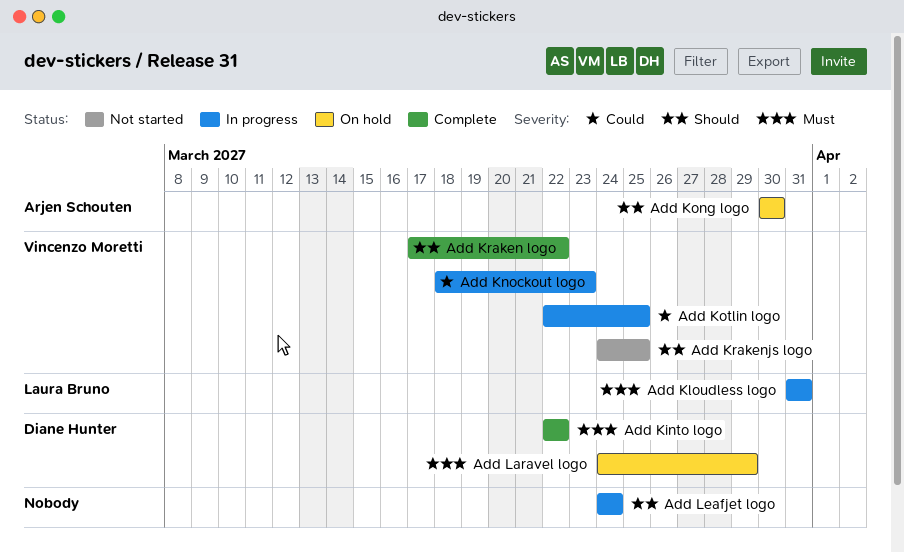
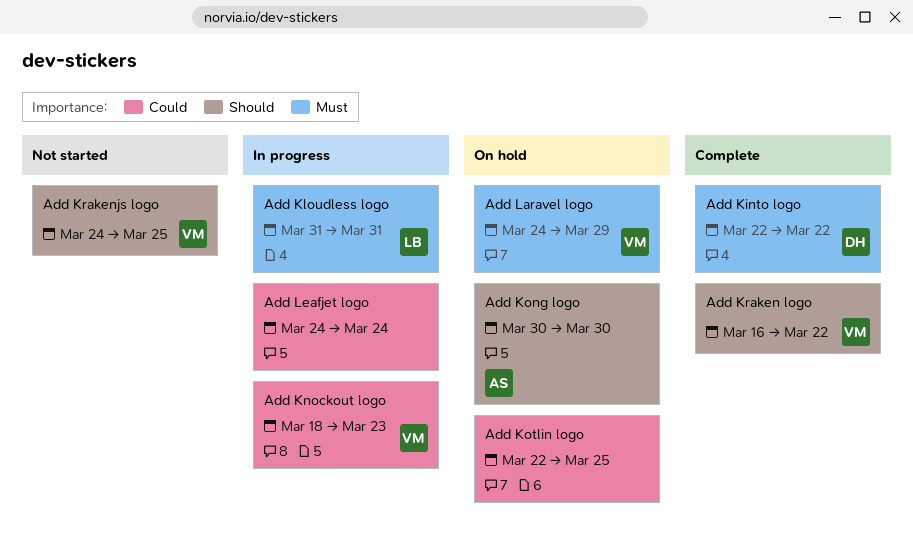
Add Kotlin logo, status: In progress -> On hold
Add Kotlin logo, owner: Vincenzo Moretti -> none
Add Kraken logo, start: Mar 17 -> Mar 16
Add Laravel logo, owner: Diane Hunter -> Vincenzo Moretti
Add Leafjet logo, priority: Should -> Could

